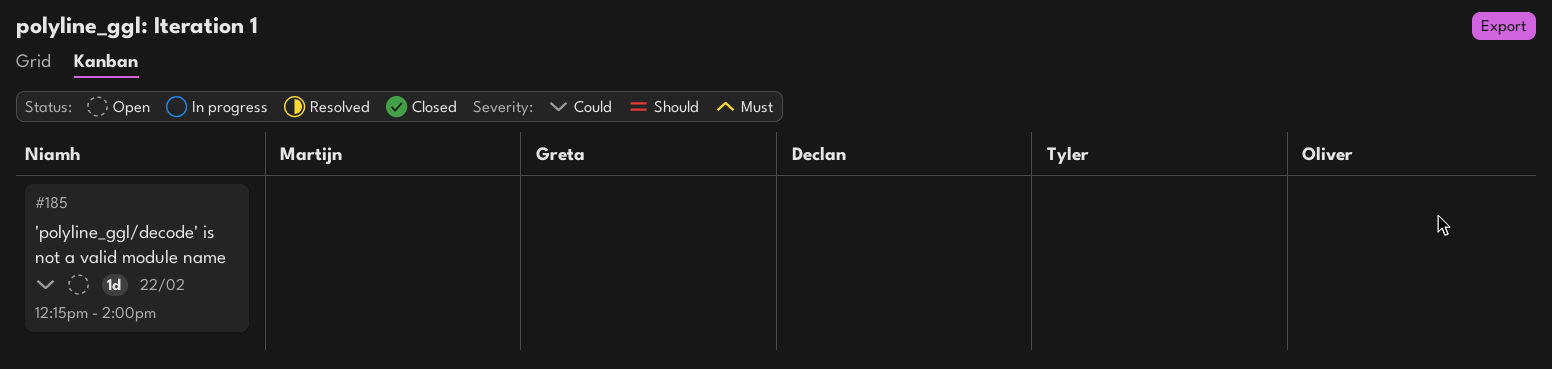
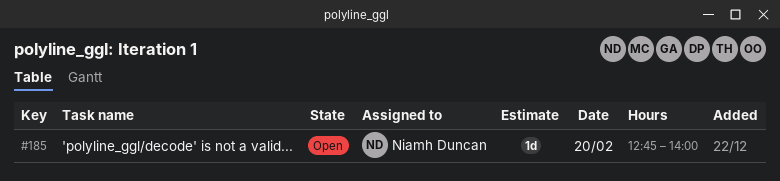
#185, day: Feb 22 -> Feb 20
#185, begins: 12:15 -> 12:45

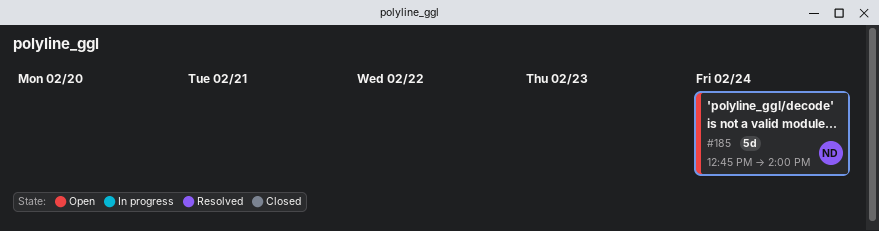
#185, estimate: 1d -> 5d
#185, day: Feb 20 -> Feb 24

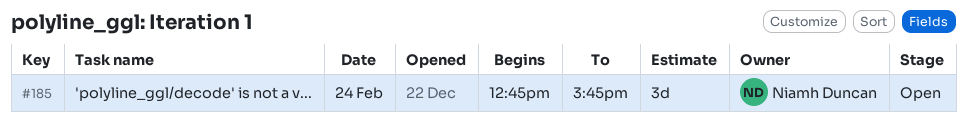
#185, estimate: 5d -> 3d
#185, ends: 14:00 -> 15:45

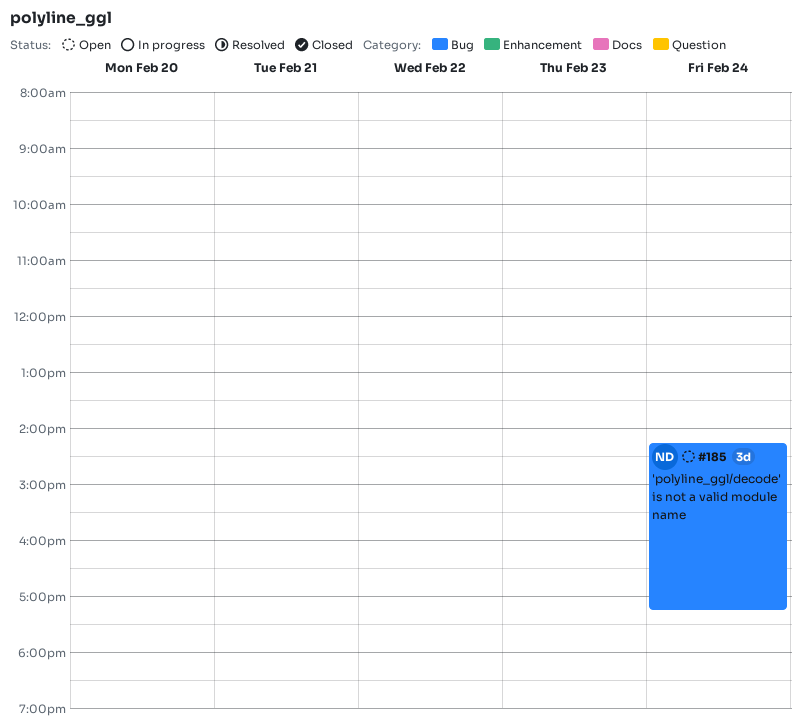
#185, begins: 12:45 -> 14:15
#185, ends: 15:45 -> 17:15

